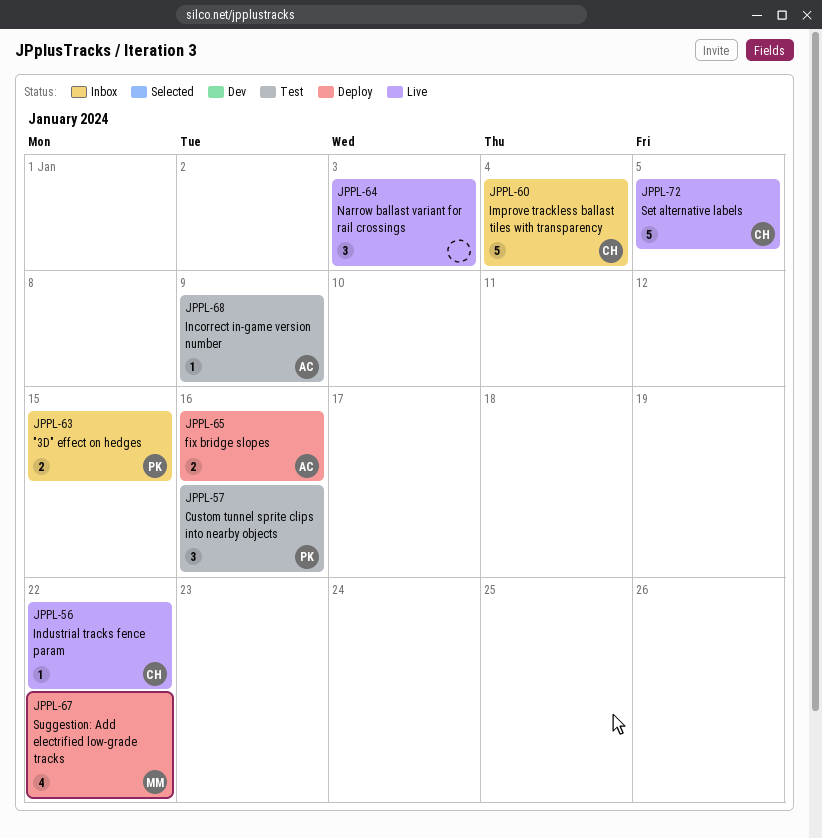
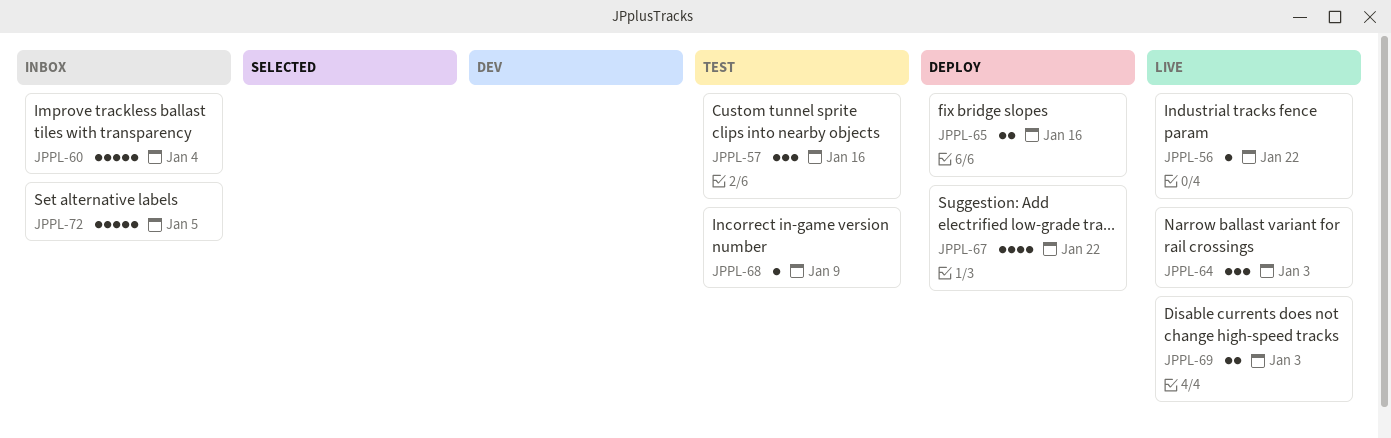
JPPL-63: present -> none
JPPL-69: none -> present
JPPL-72, status: Live -> Inbox

